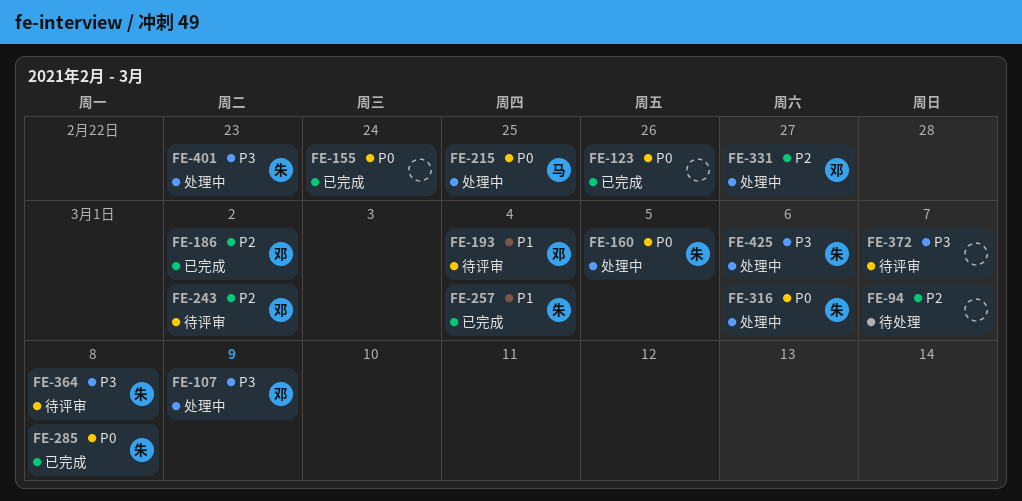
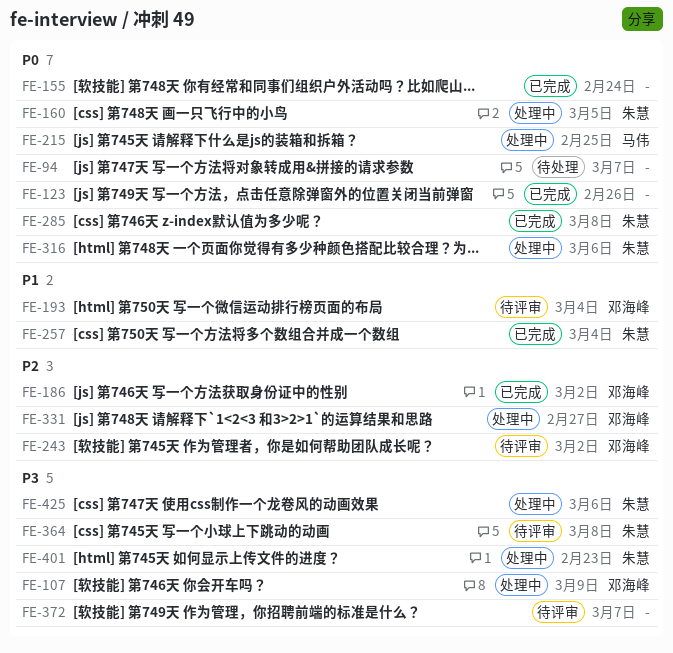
FE-94, priority: P2 -> P0

